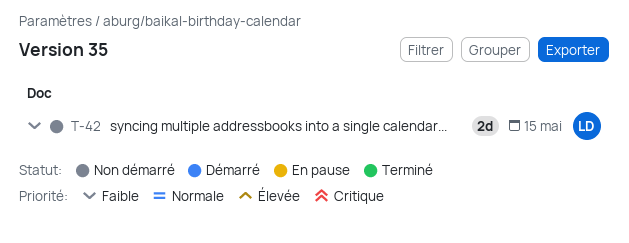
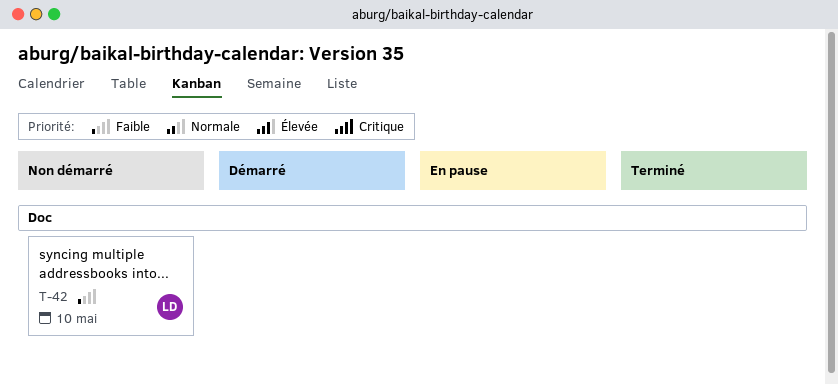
T-42, due: May 15 -> May 10

